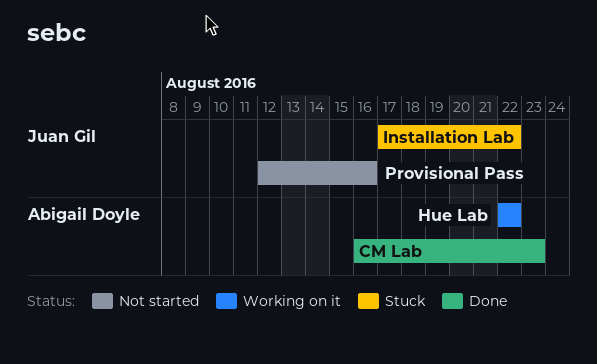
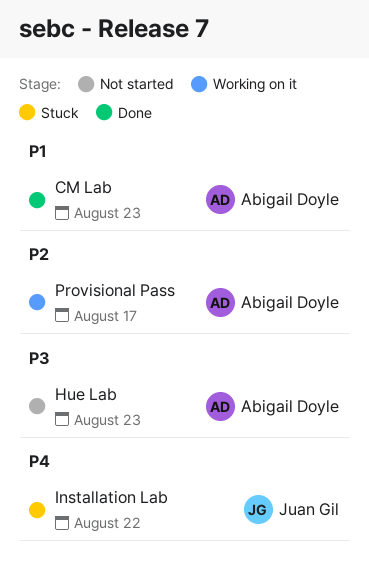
Hue Lab, status: Working on it -> Not started
Hue Lab, due: Aug 22 -> Aug 23
Provisional Pass, status: Not started -> Working on it
Provisional Pass, owner: Juan Gil -> Abigail Doyle
Provisional Pass, due: Aug 16 -> Aug 17

